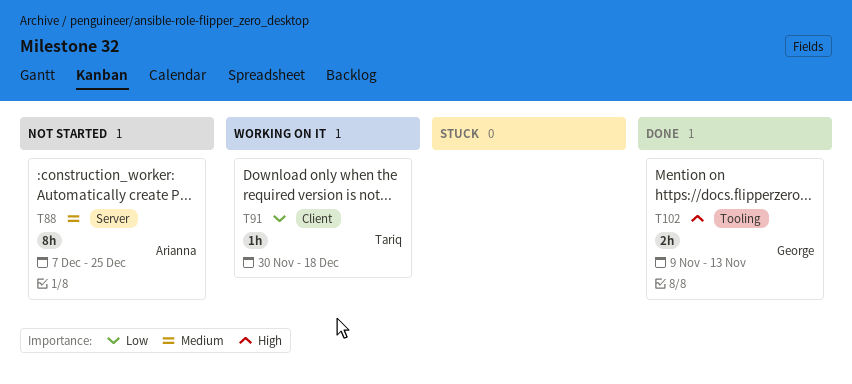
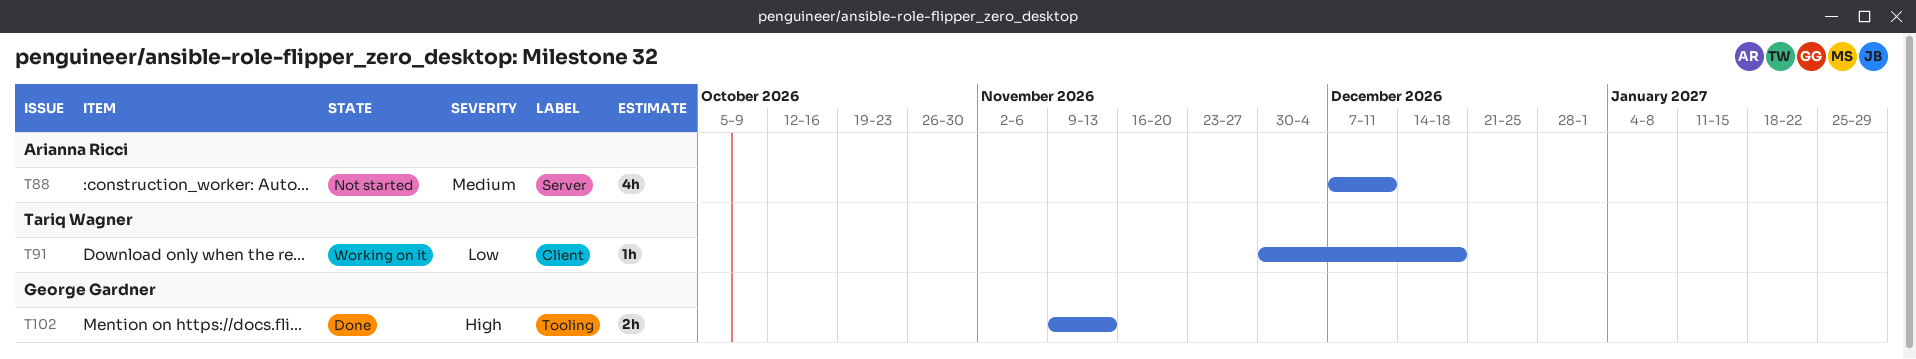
T88, estimate: 8h -> 4h
T88, due: Dec 25 -> Dec 11

